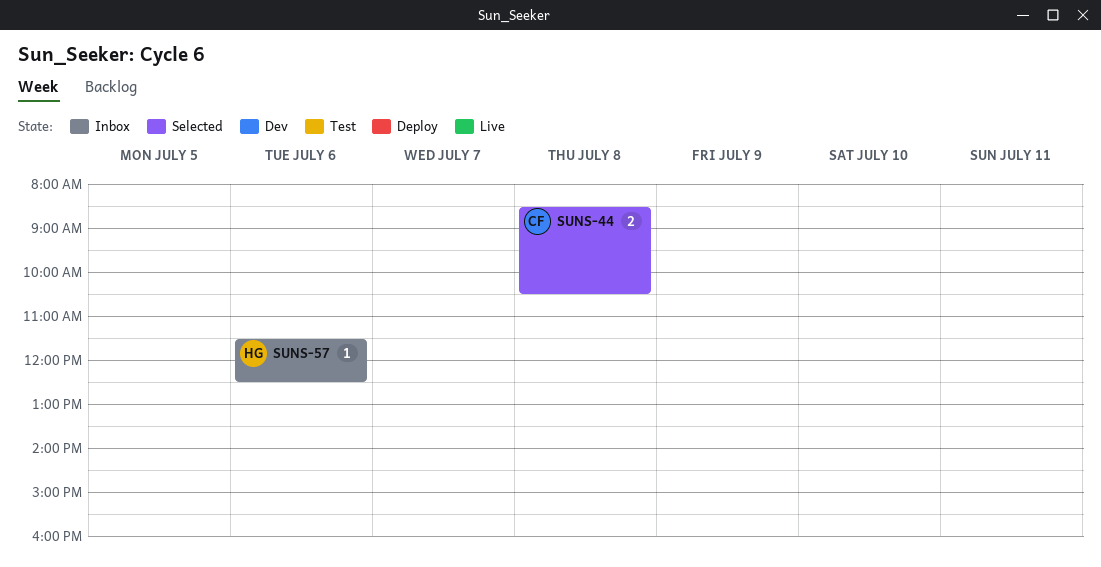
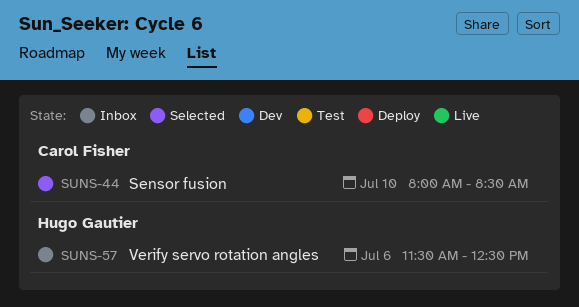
SUNS-44, day: Jul 8 -> Jul 10
SUNS-44, begins: 08:30 -> 08:00
SUNS-44, ends: 10:30 -> 08:30

